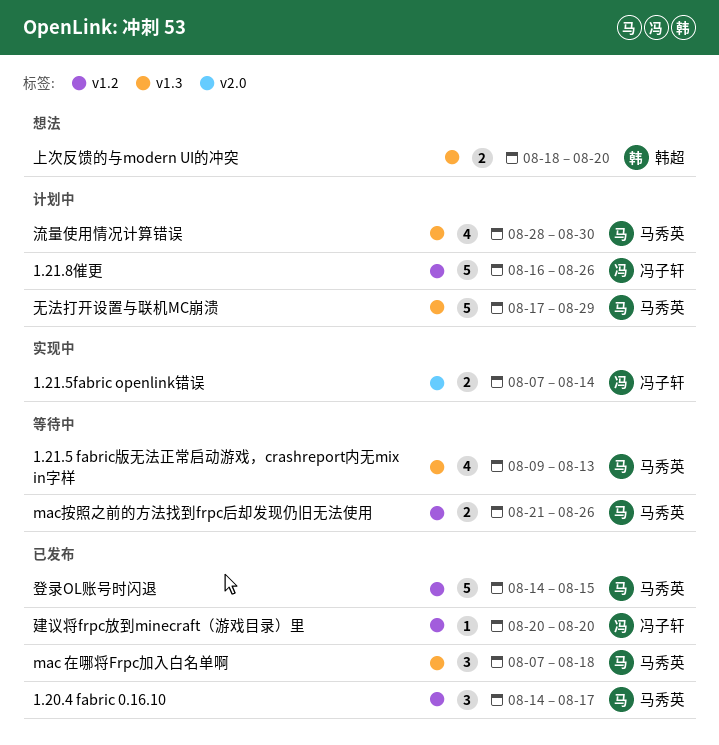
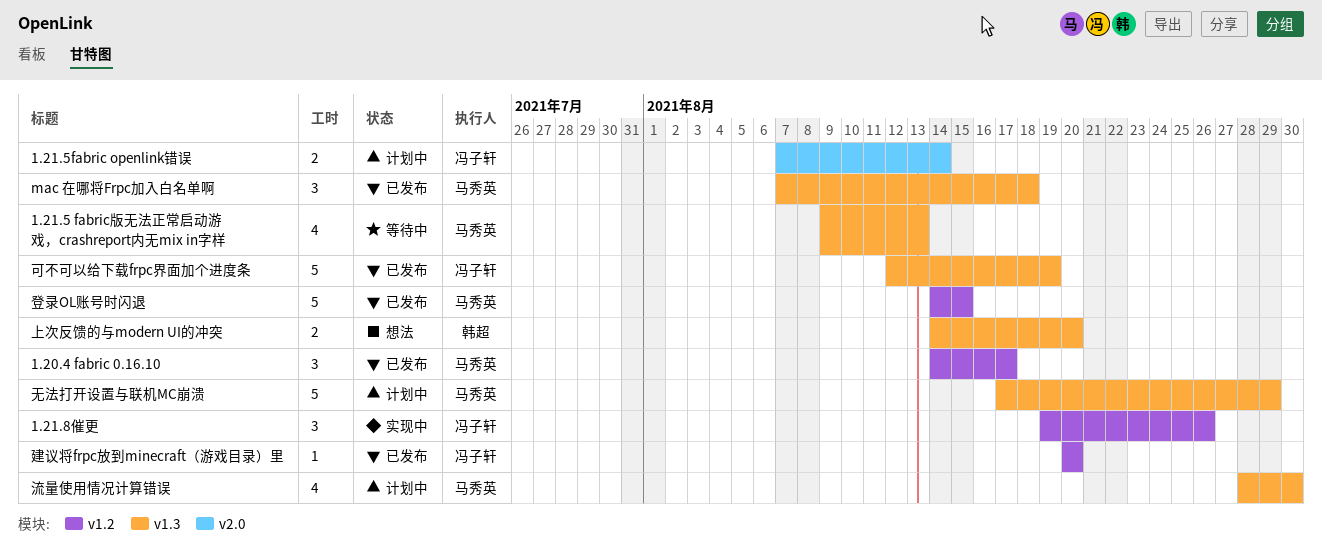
1.21.5fabric openlink错误, status: 实现中 -> 计划中
1.21.8催更, status: 计划中 -> 实现中
1.21.8催更, estimate: 5 -> 3
1.21.8催更, start: Aug 16 -> Aug 19
mac按照之前的方法找到frpc后却发现仍旧无法使用: present -> none
上次反馈的与modern UI的冲突, start: Aug 18 -> Aug 14
可不可以给下载frpc界面加个进度条: none -> present

